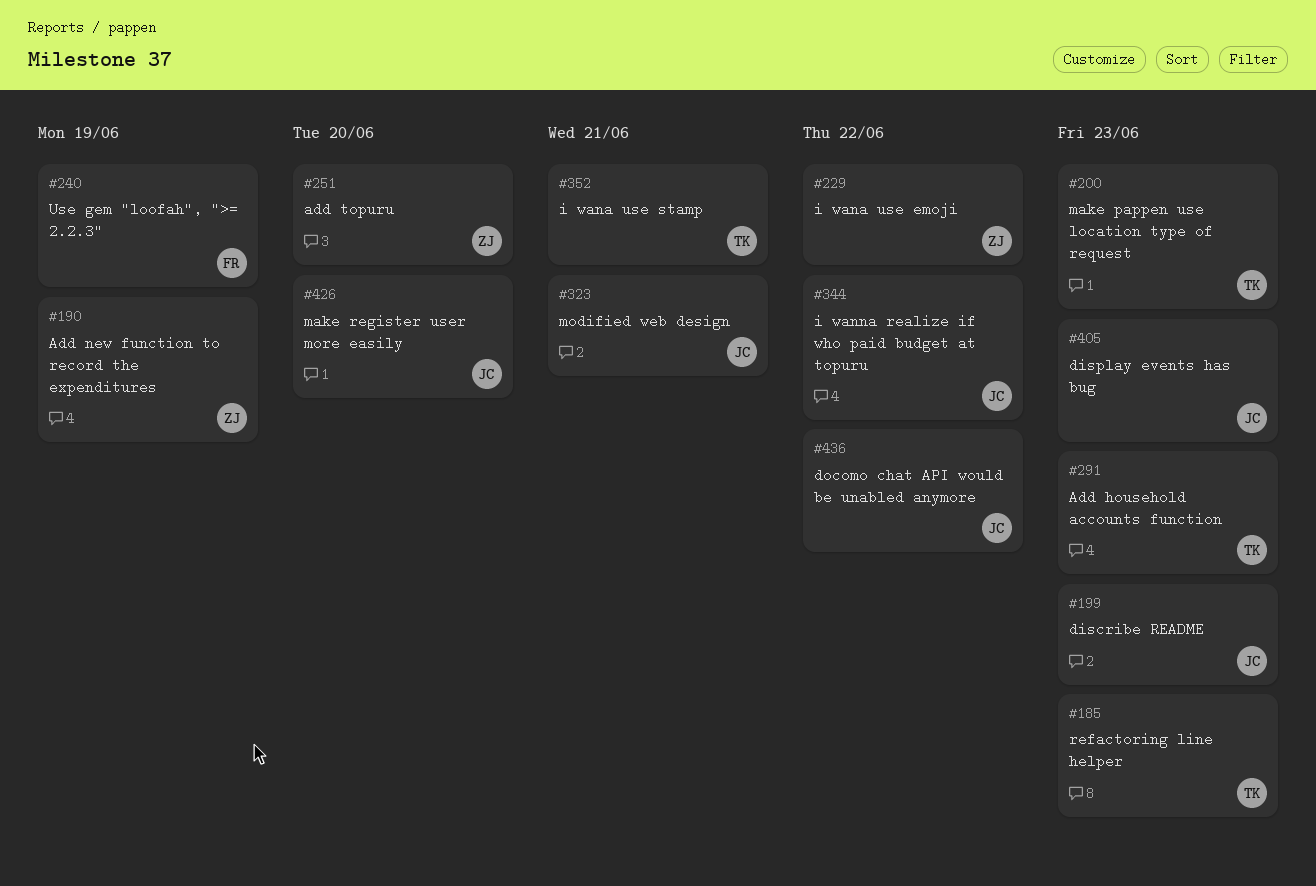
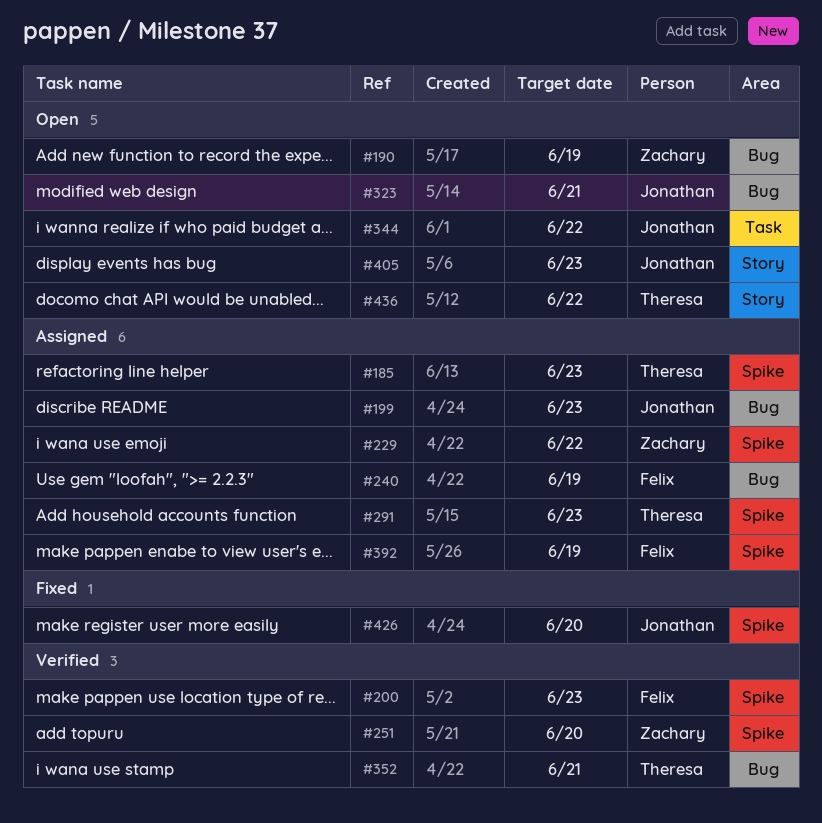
#200, owner: Theresa -> Felix
#392: none -> present
#436, owner: Jonathan -> Theresa

